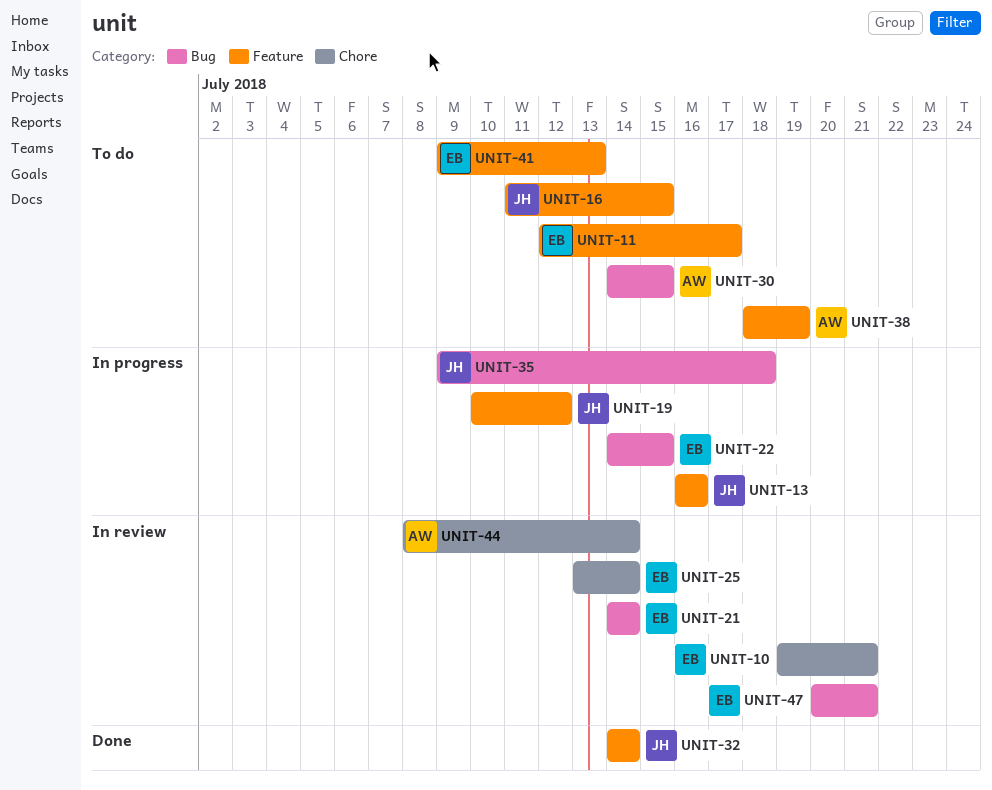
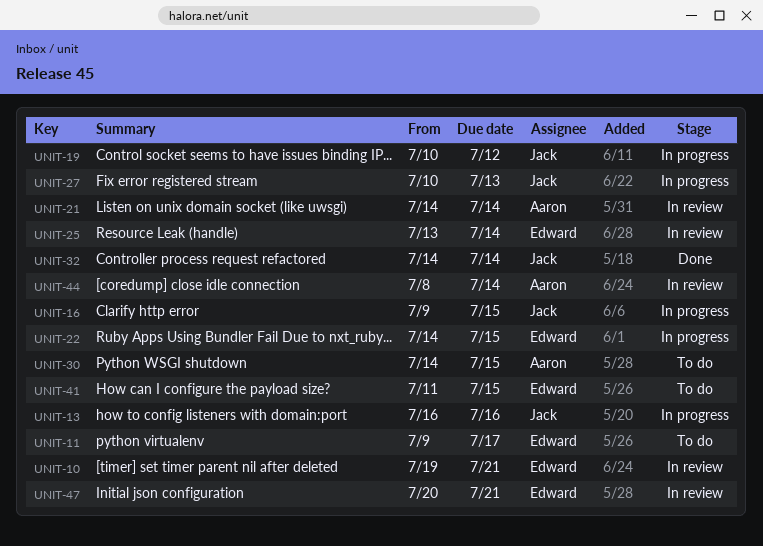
UNIT-11, start: Jul 12 -> Jul 9
UNIT-16, status: To do -> In progress
UNIT-16, start: Jul 11 -> Jul 9
UNIT-21, owner: Edward -> Aaron
UNIT-27: none -> present
UNIT-35: present -> none
UNIT-38: present -> none
UNIT-41, start: Jul 9 -> Jul 11
UNIT-41, due: Jul 13 -> Jul 15

